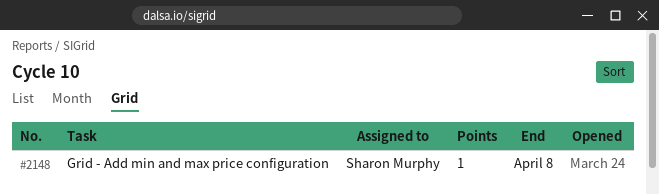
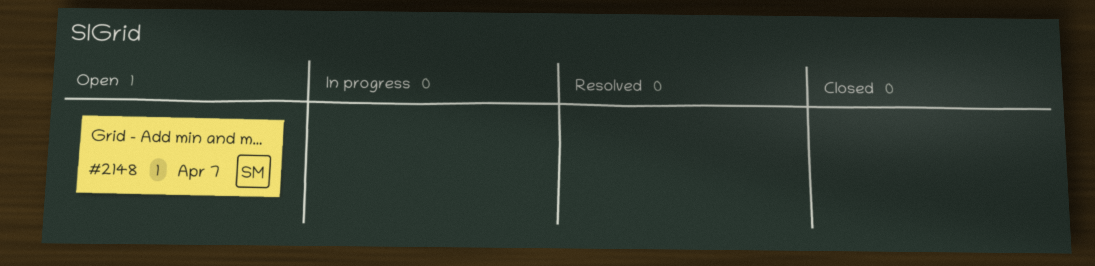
#2148, due: Apr 8 -> Apr 7

